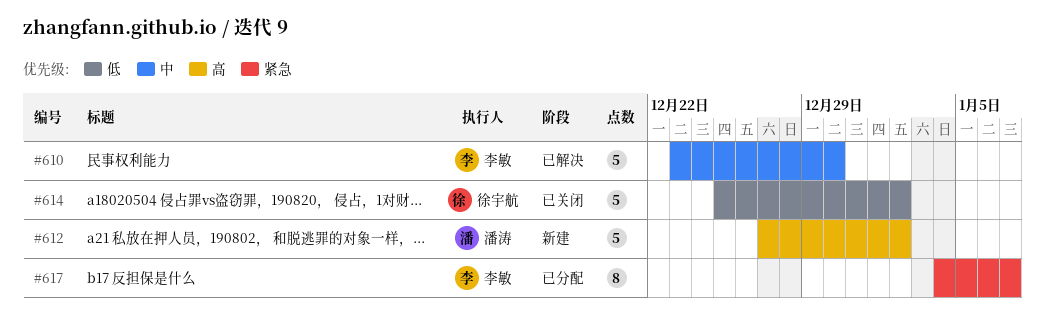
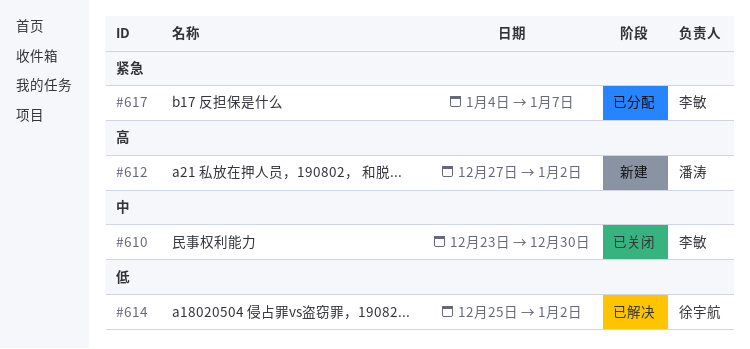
#610, status: 已解决 -> 已关闭
#614, status: 已关闭 -> 已解决

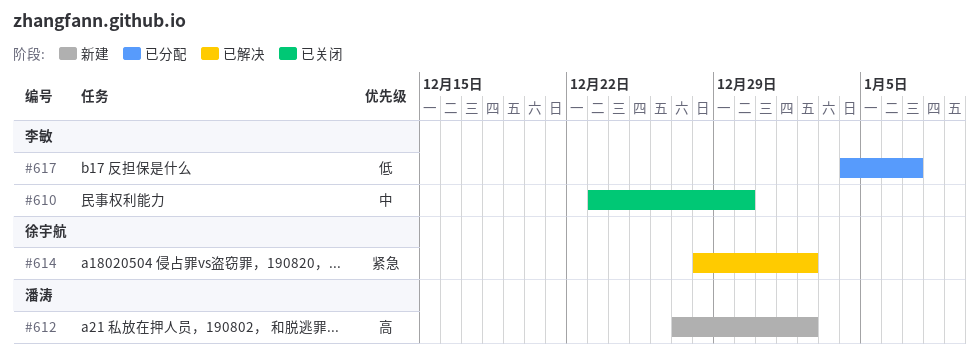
#614, priority: 低 -> 紧急
#614, start: Dec 25 -> Dec 28
#617, priority: 紧急 -> 低

